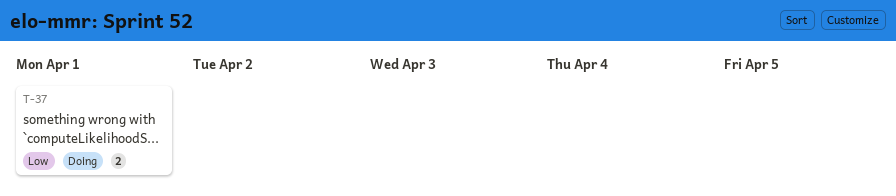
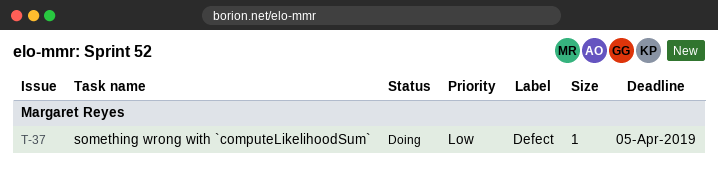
T-37, estimate: 2 -> 1
T-37, due: Apr 1 -> Apr 5

